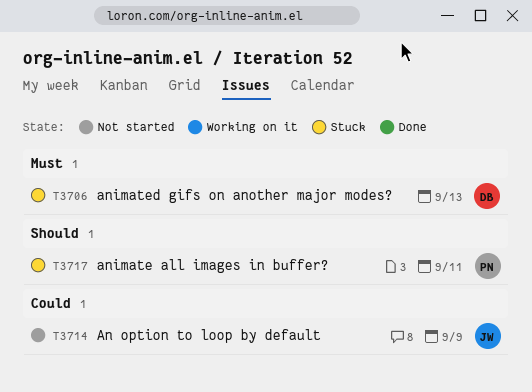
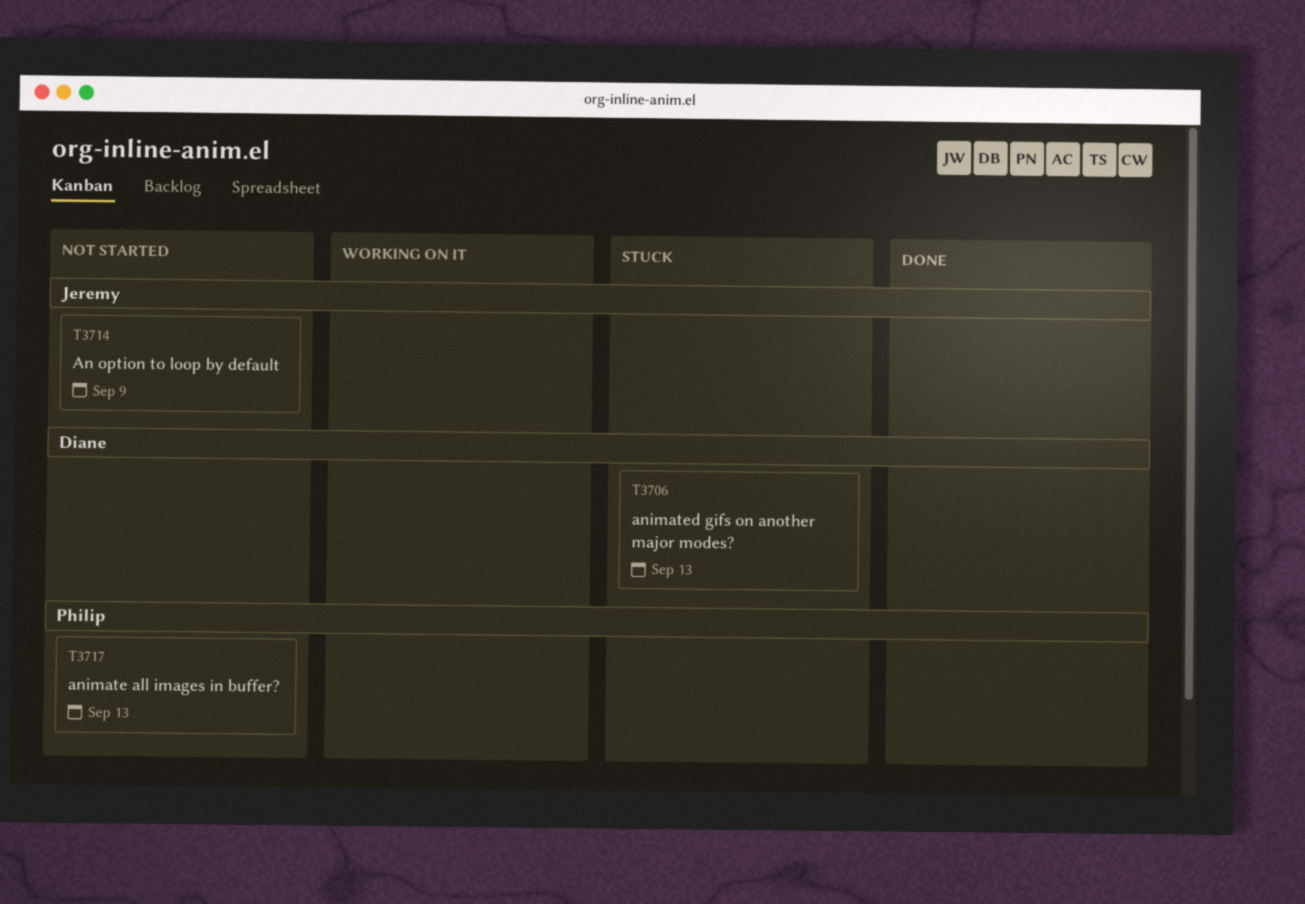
T3717, status: Stuck -> Not started
T3717, due: Sep 11 -> Sep 13

